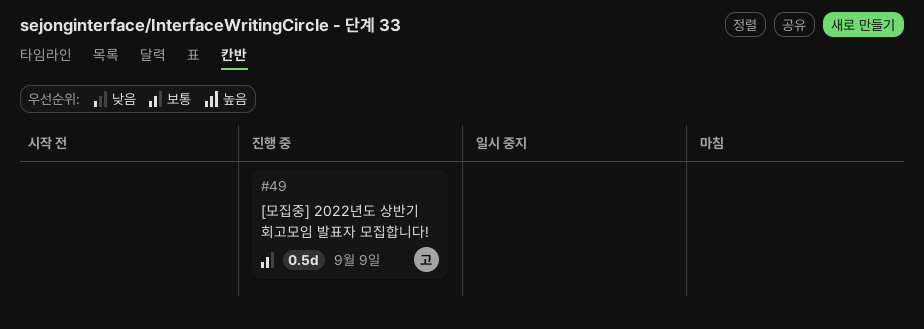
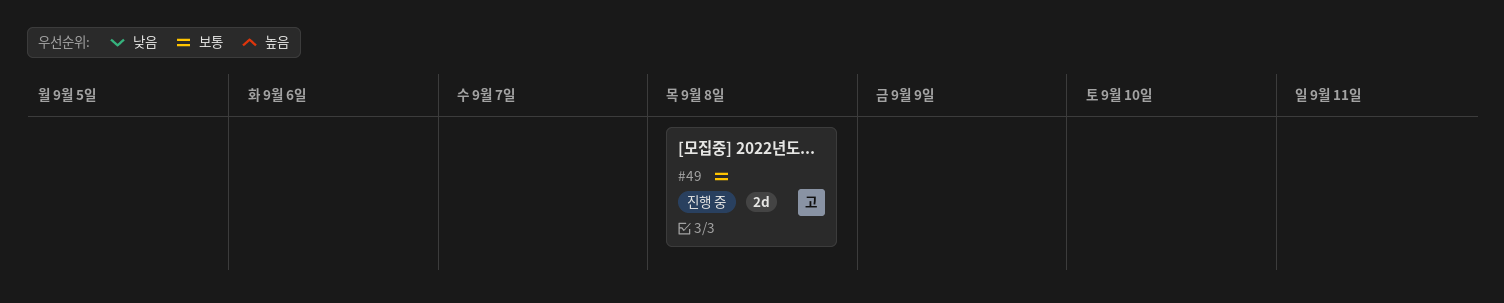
#49, estimate: 0.5d -> 2d
#49, due: Sep 9 -> Sep 8

